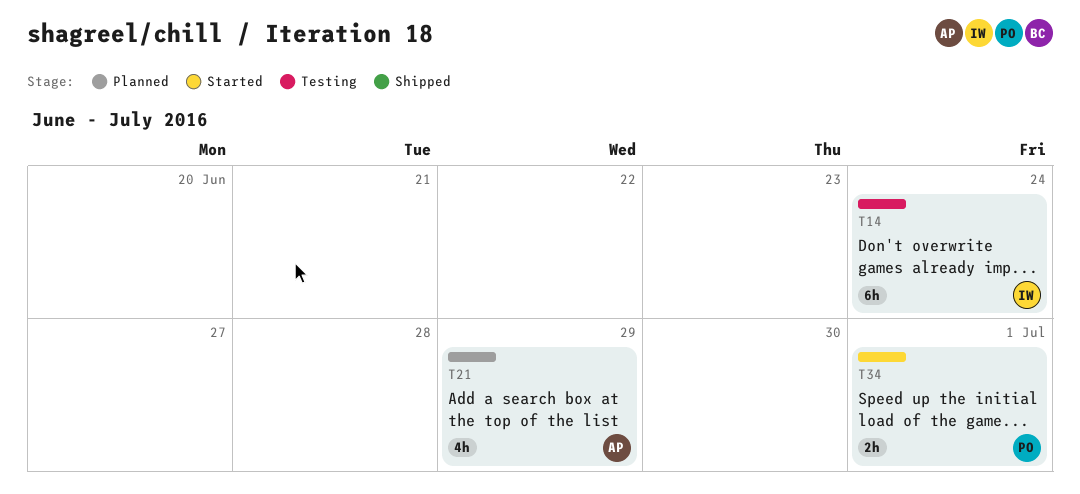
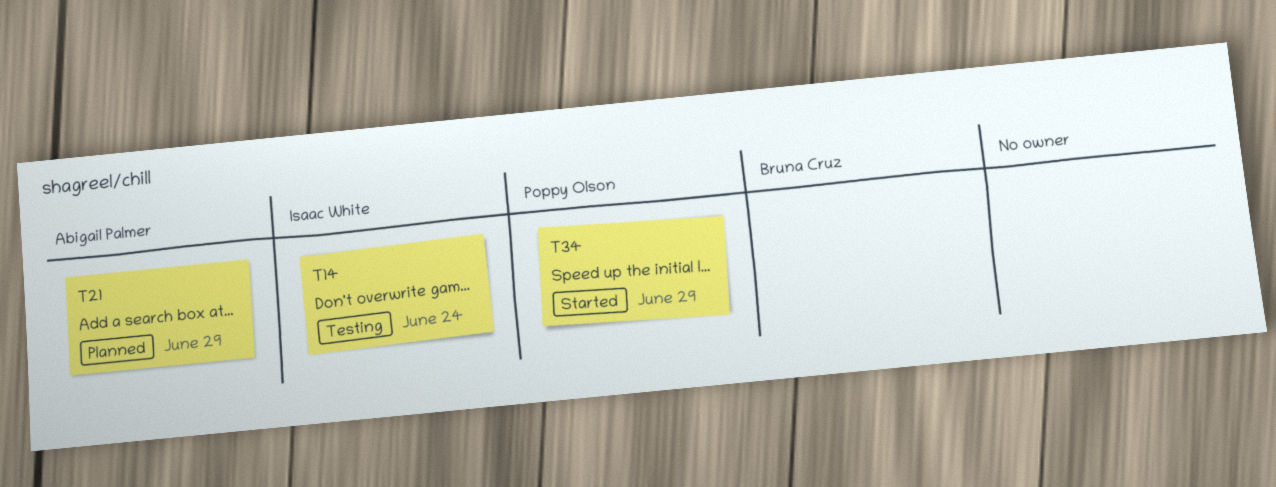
T34, due: Jul 1 -> Jun 29

